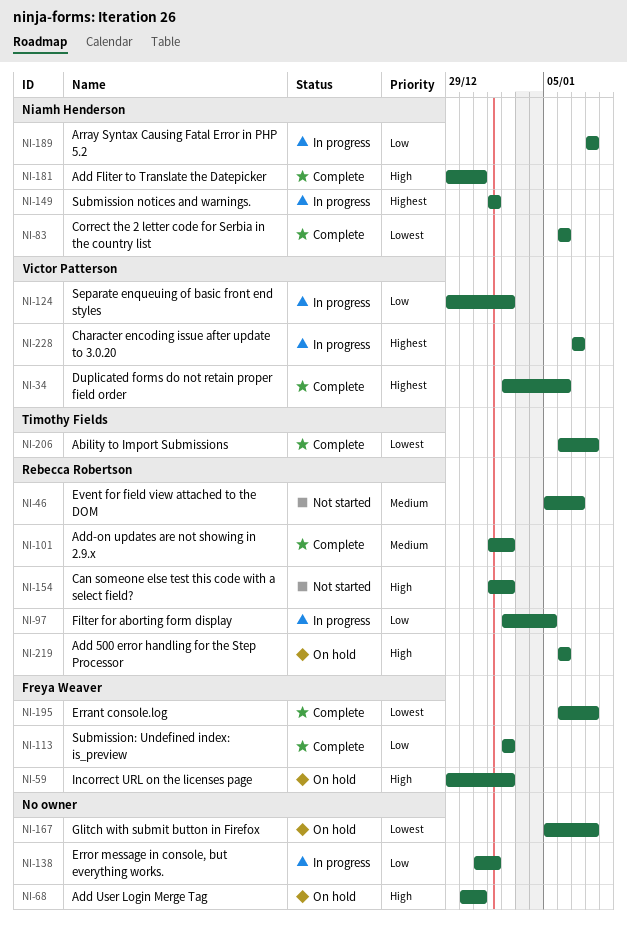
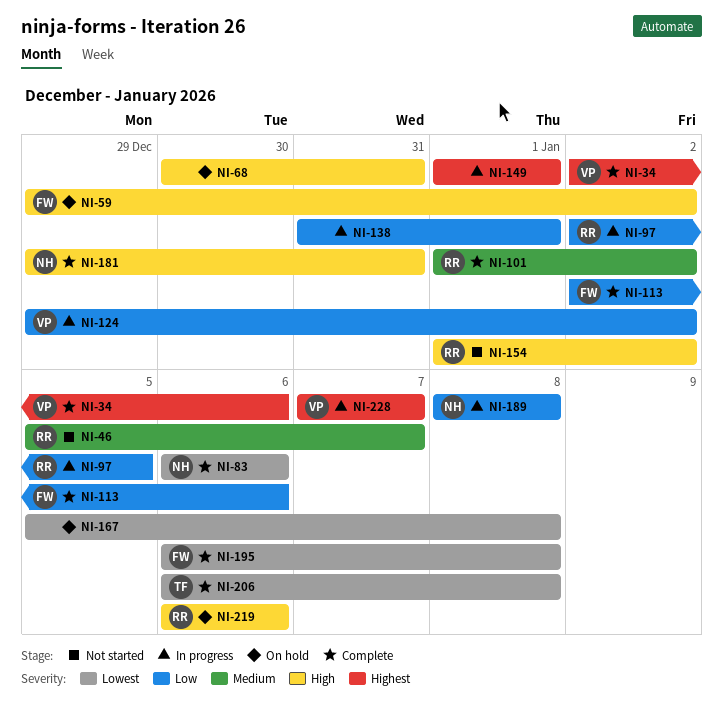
NI-113, due: Jan 2 -> Jan 6
NI-149, owner: Niamh Henderson -> none

